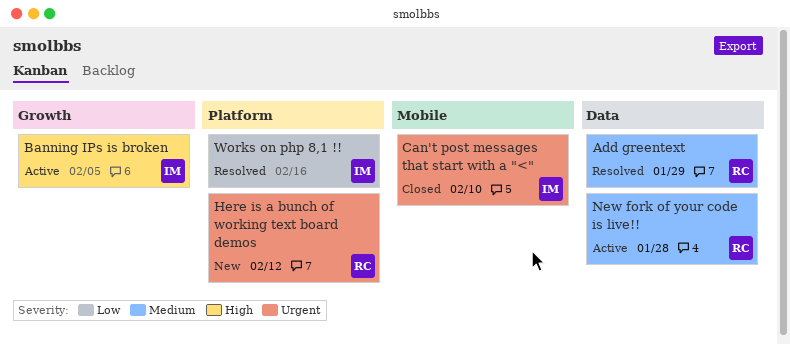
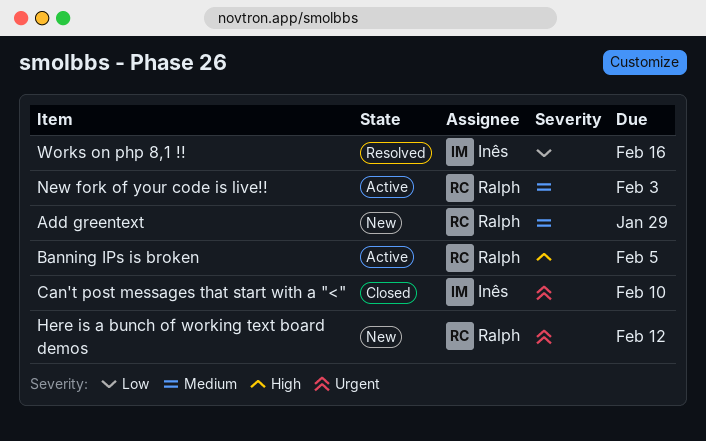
Add greentext, status: Resolved -> New
Banning IPs is broken, owner: Inês -> Ralph
New fork of your code is live!!, due: Jan 28 -> Feb 3

